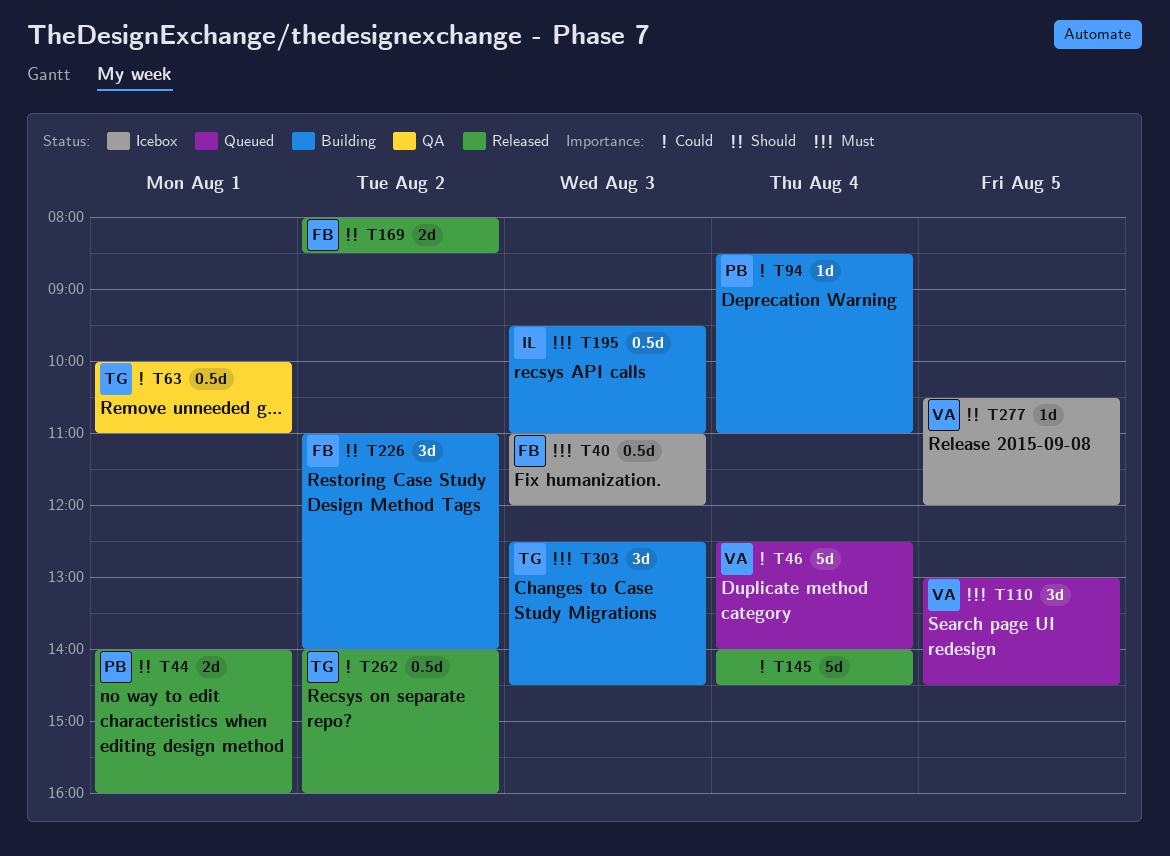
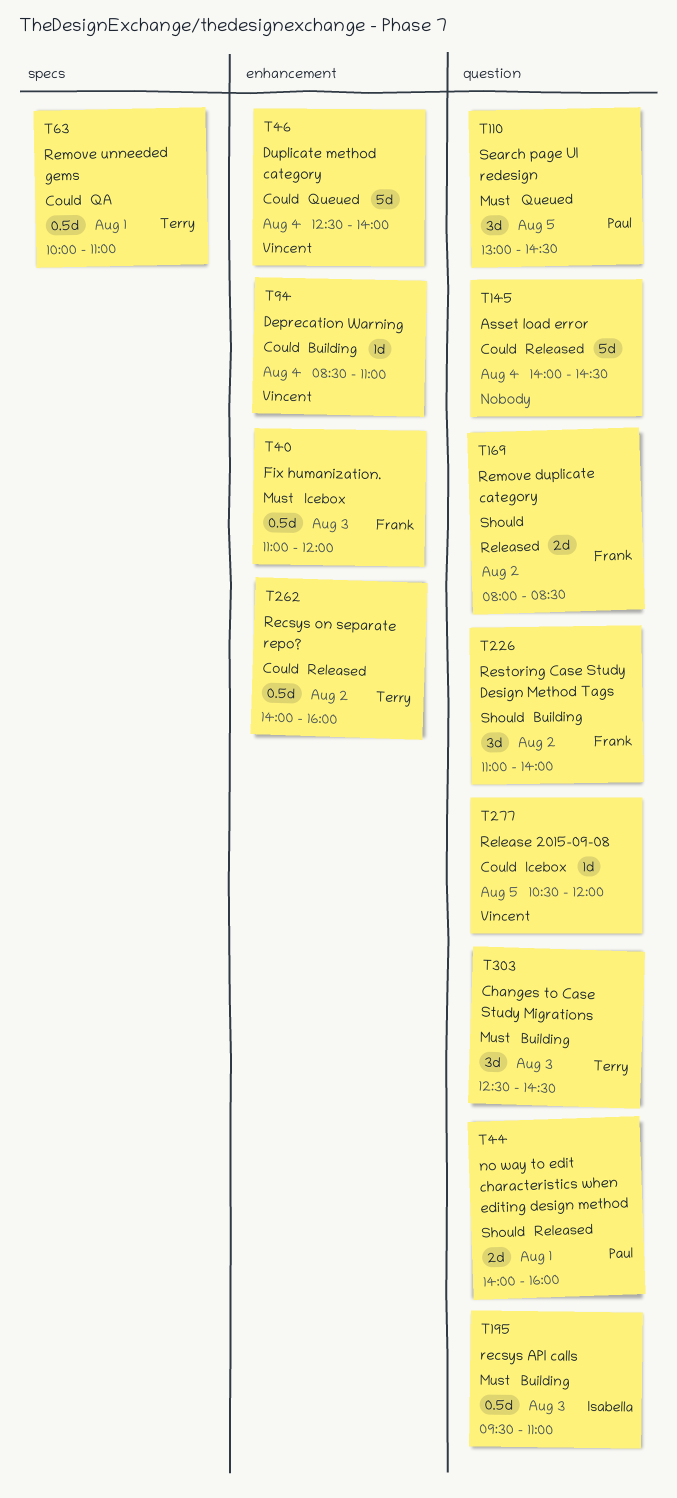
T94, owner: Paul -> Vincent
T110, owner: Vincent -> Paul
T277, priority: Should -> Could

